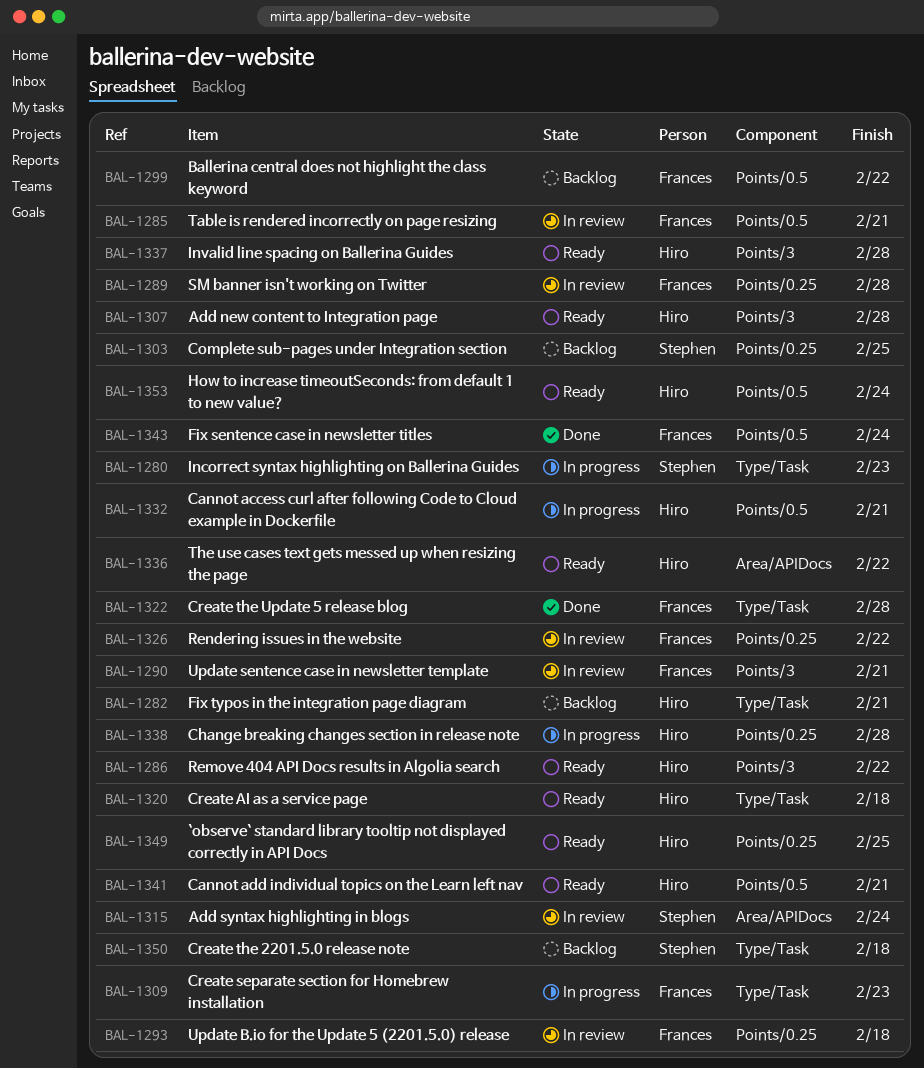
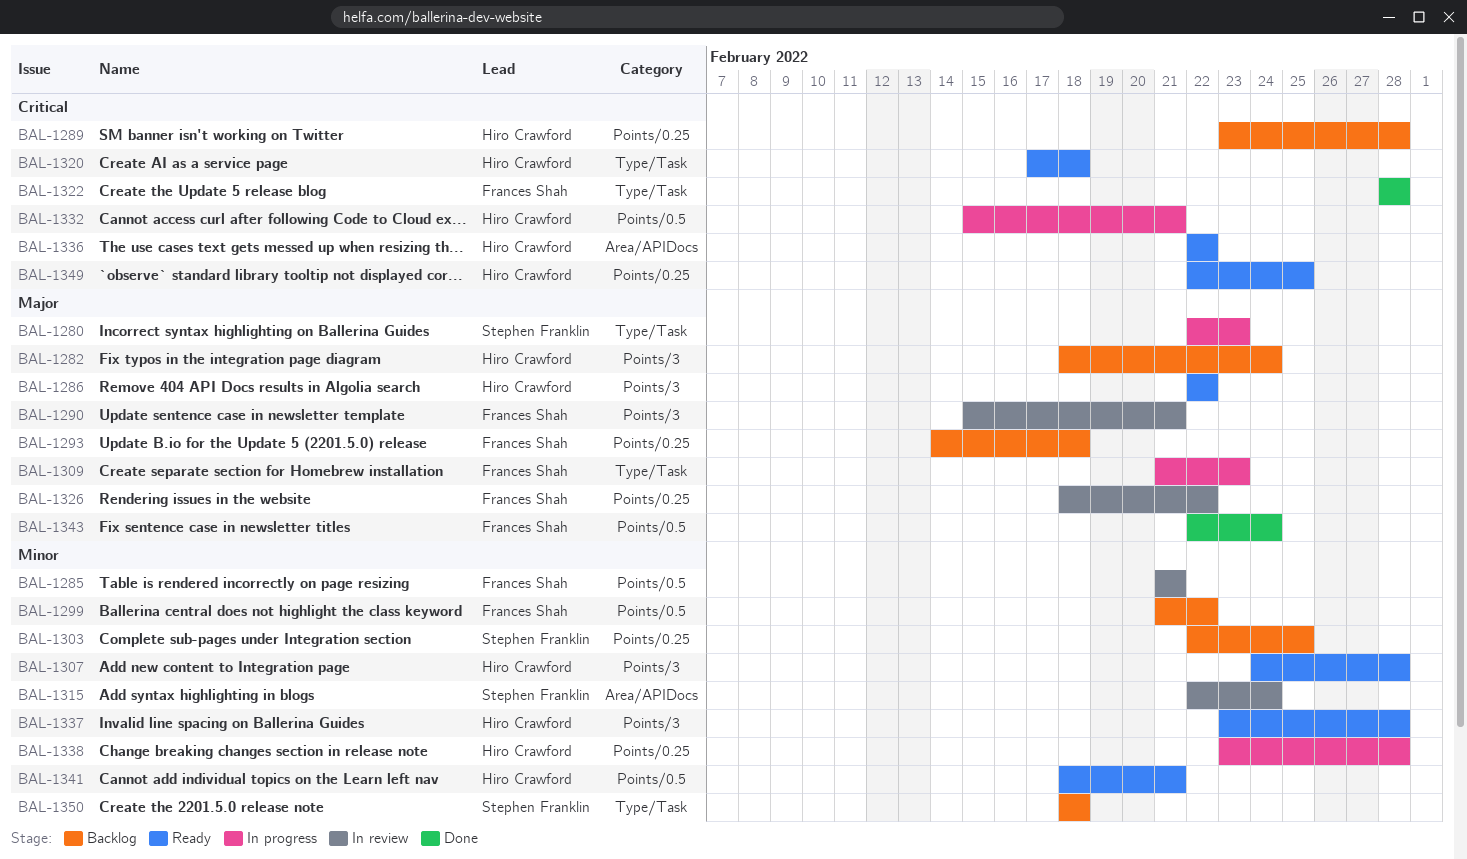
BAL-1282, label: Type/Task -> Points/3
BAL-1282, due: Feb 21 -> Feb 24
BAL-1289, status: In review -> Backlog
BAL-1289, owner: Frances Shah -> Hiro Crawford
BAL-1293, status: In review -> Backlog
BAL-1353: present -> none

